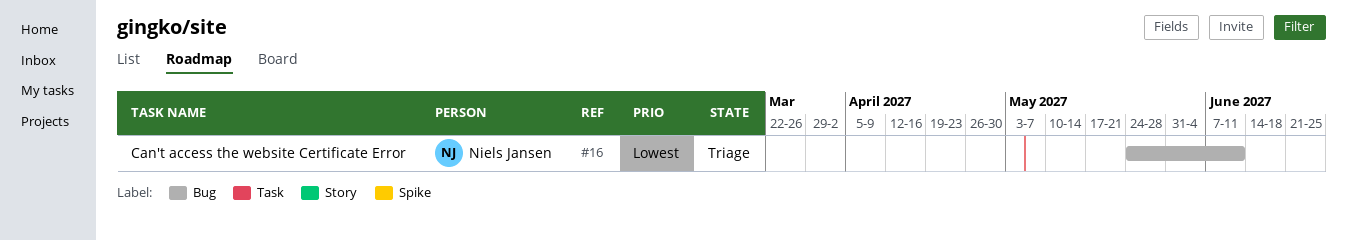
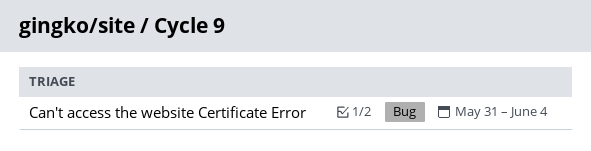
Can't access the website Certificate Error, start: May 24 -> May 31
Can't access the website Certificate Error, due: Jun 11 -> Jun 4

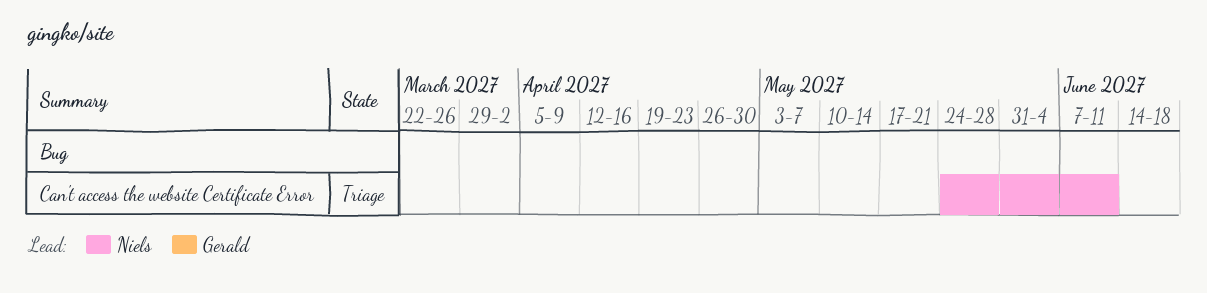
Can't access the website Certificate Error, start: May 31 -> May 24
Can't access the website Certificate Error, due: Jun 4 -> Jun 11

